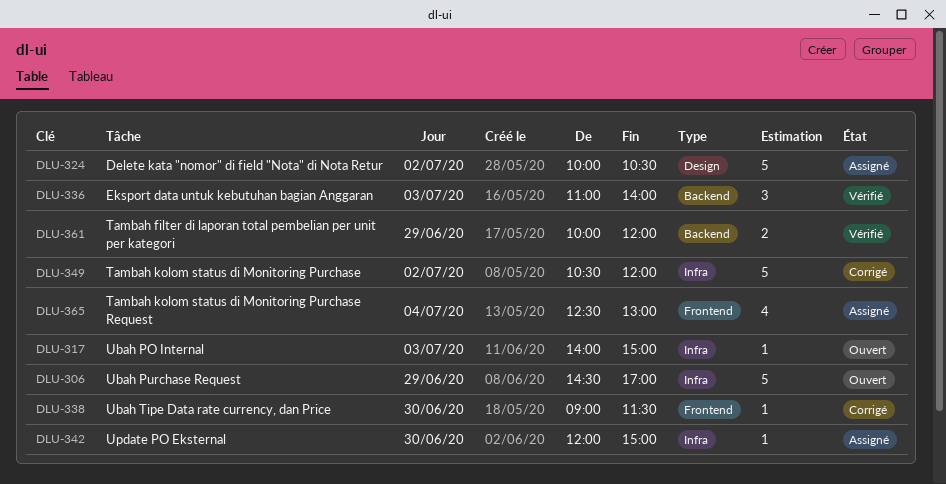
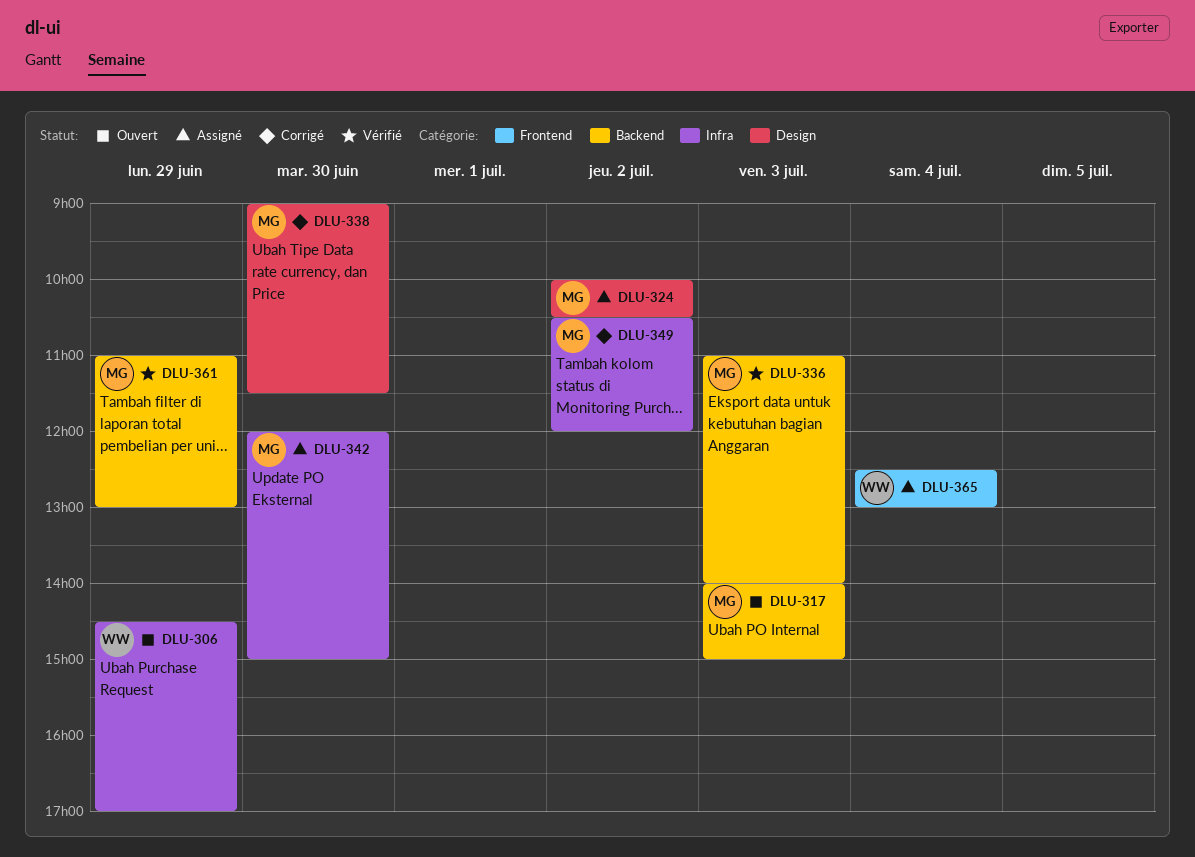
DLU-317, label: Infra -> Backend
DLU-338, label: Frontend -> Design
DLU-361, begins: 10:00 -> 11:00
DLU-361, ends: 12:00 -> 13:00

